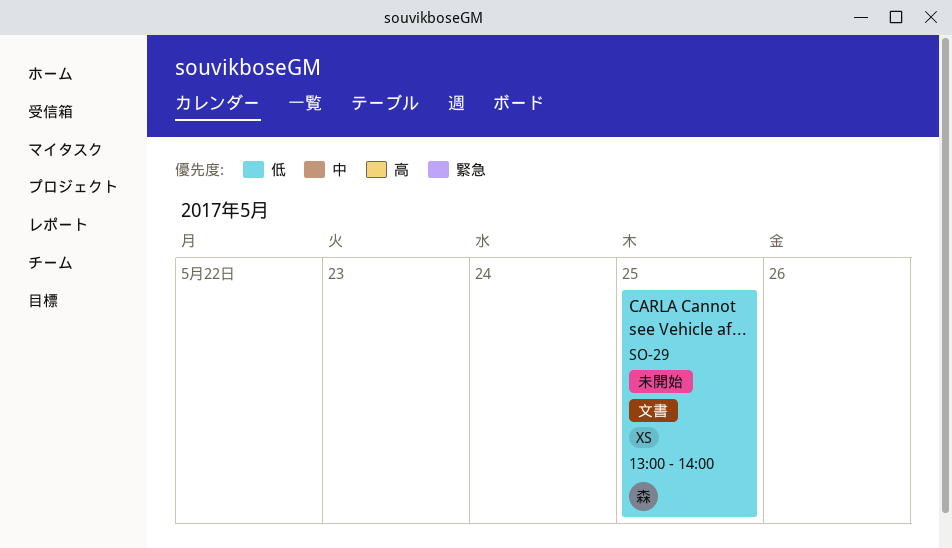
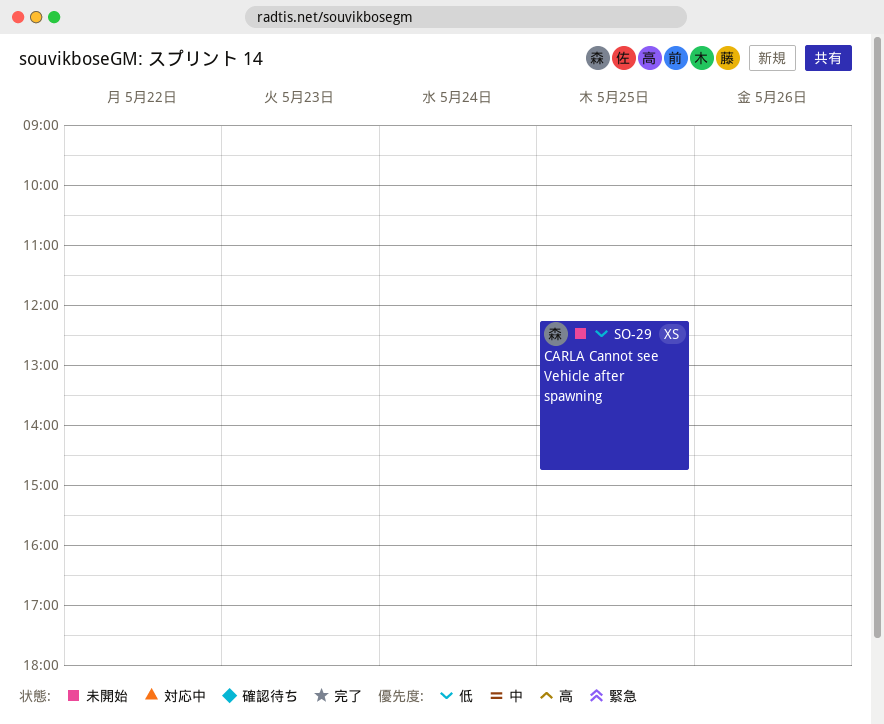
SO-29, begins: 13:00 -> 12:15
SO-29, ends: 14:00 -> 14:45

